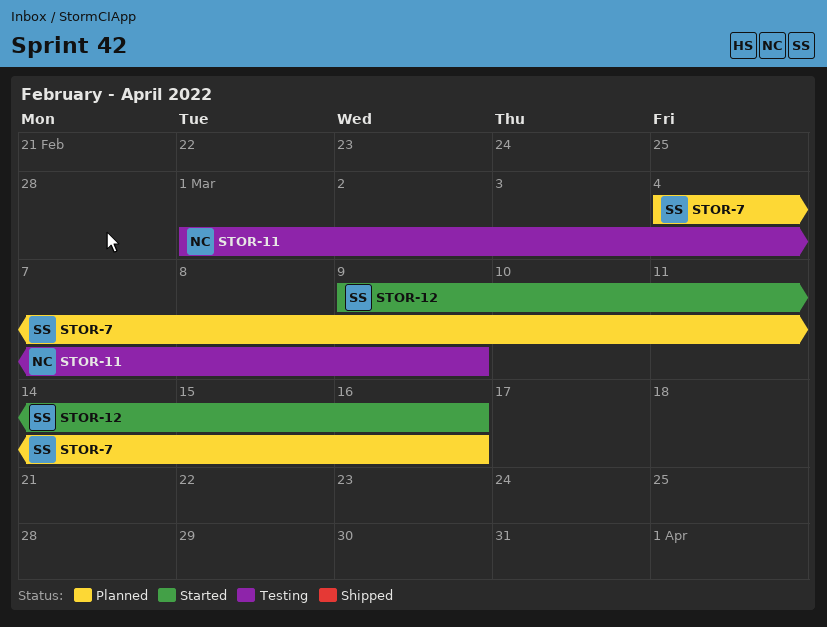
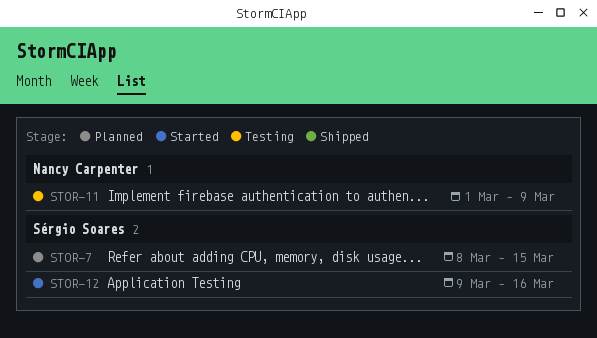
STOR-7, start: Mar 4 -> Mar 8
STOR-7, due: Mar 16 -> Mar 15

